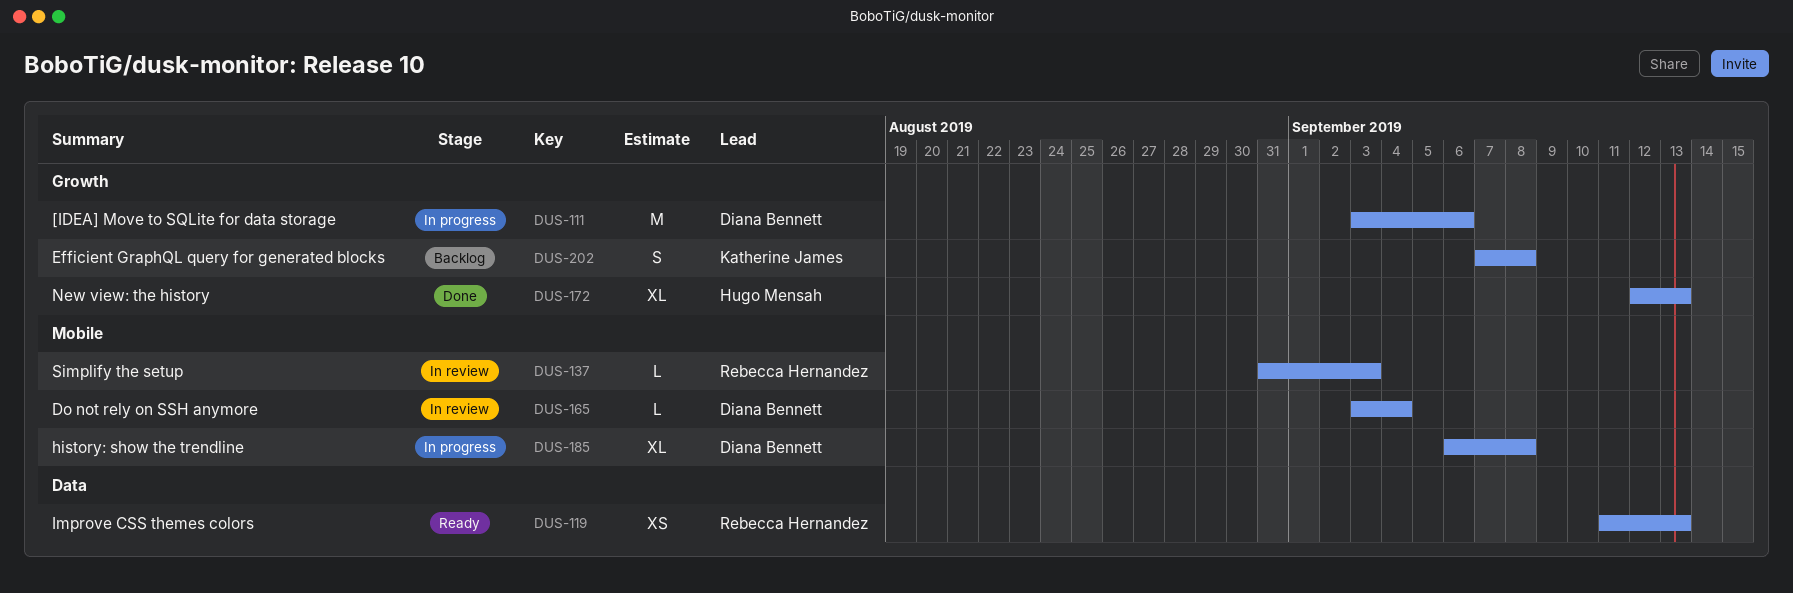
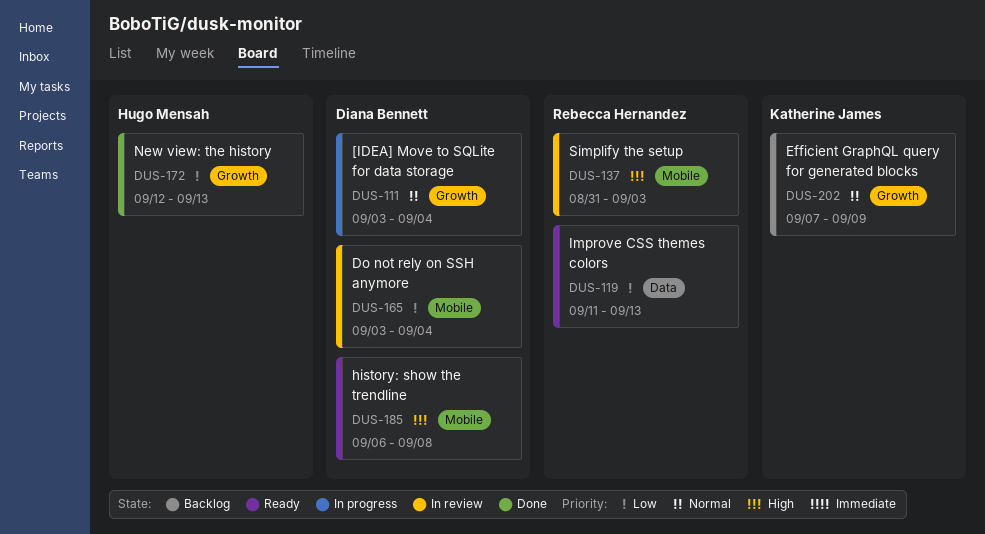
DUS-111, due: Sep 6 -> Sep 4
DUS-185, status: In progress -> Ready
DUS-202, due: Sep 8 -> Sep 9

